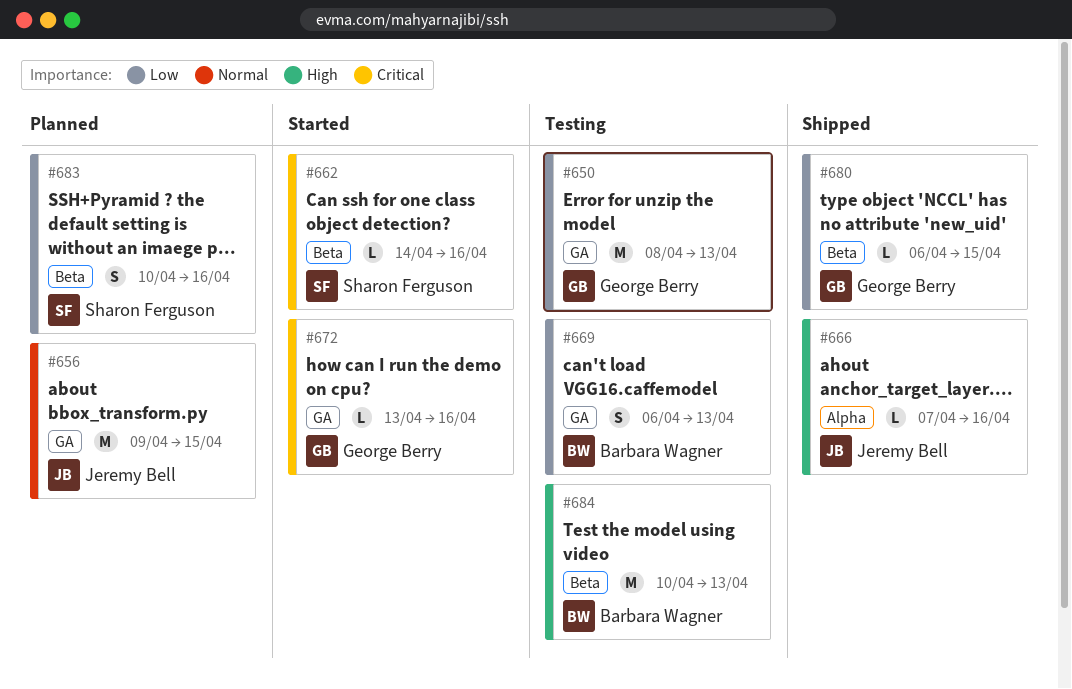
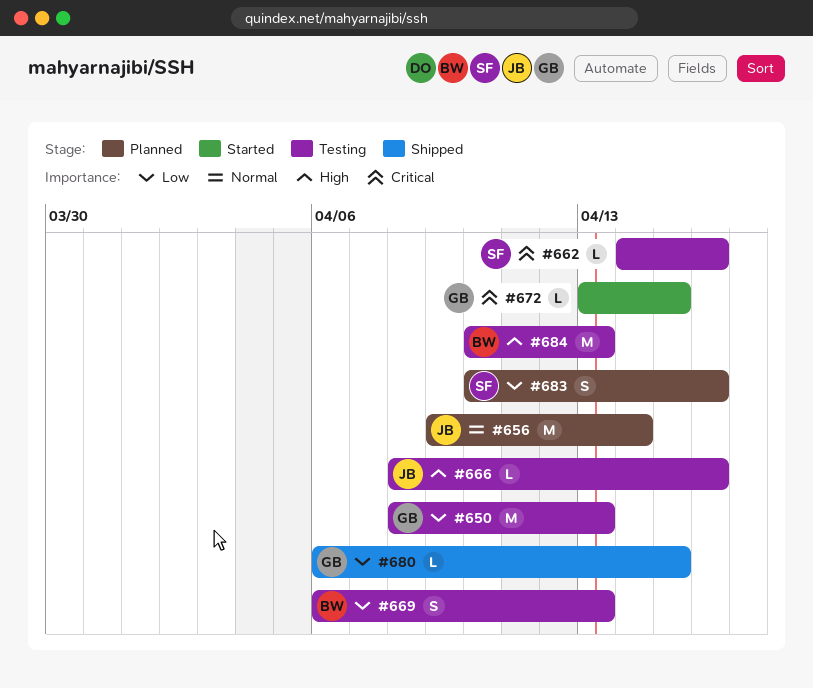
#656, due: Apr 15 -> Apr 14
#662, status: Started -> Testing
#666, status: Shipped -> Testing
#666, start: Apr 7 -> Apr 8
#672, due: Apr 16 -> Apr 15

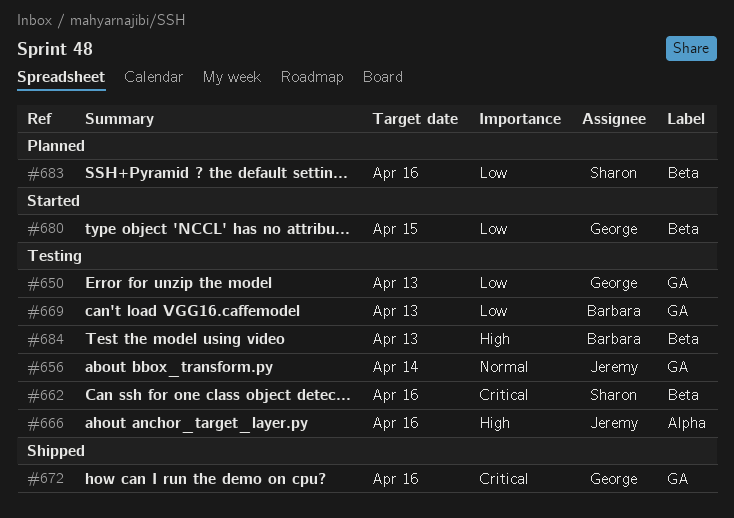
#656, status: Planned -> Testing
#672, status: Started -> Shipped
#672, due: Apr 15 -> Apr 16
#680, status: Shipped -> Started

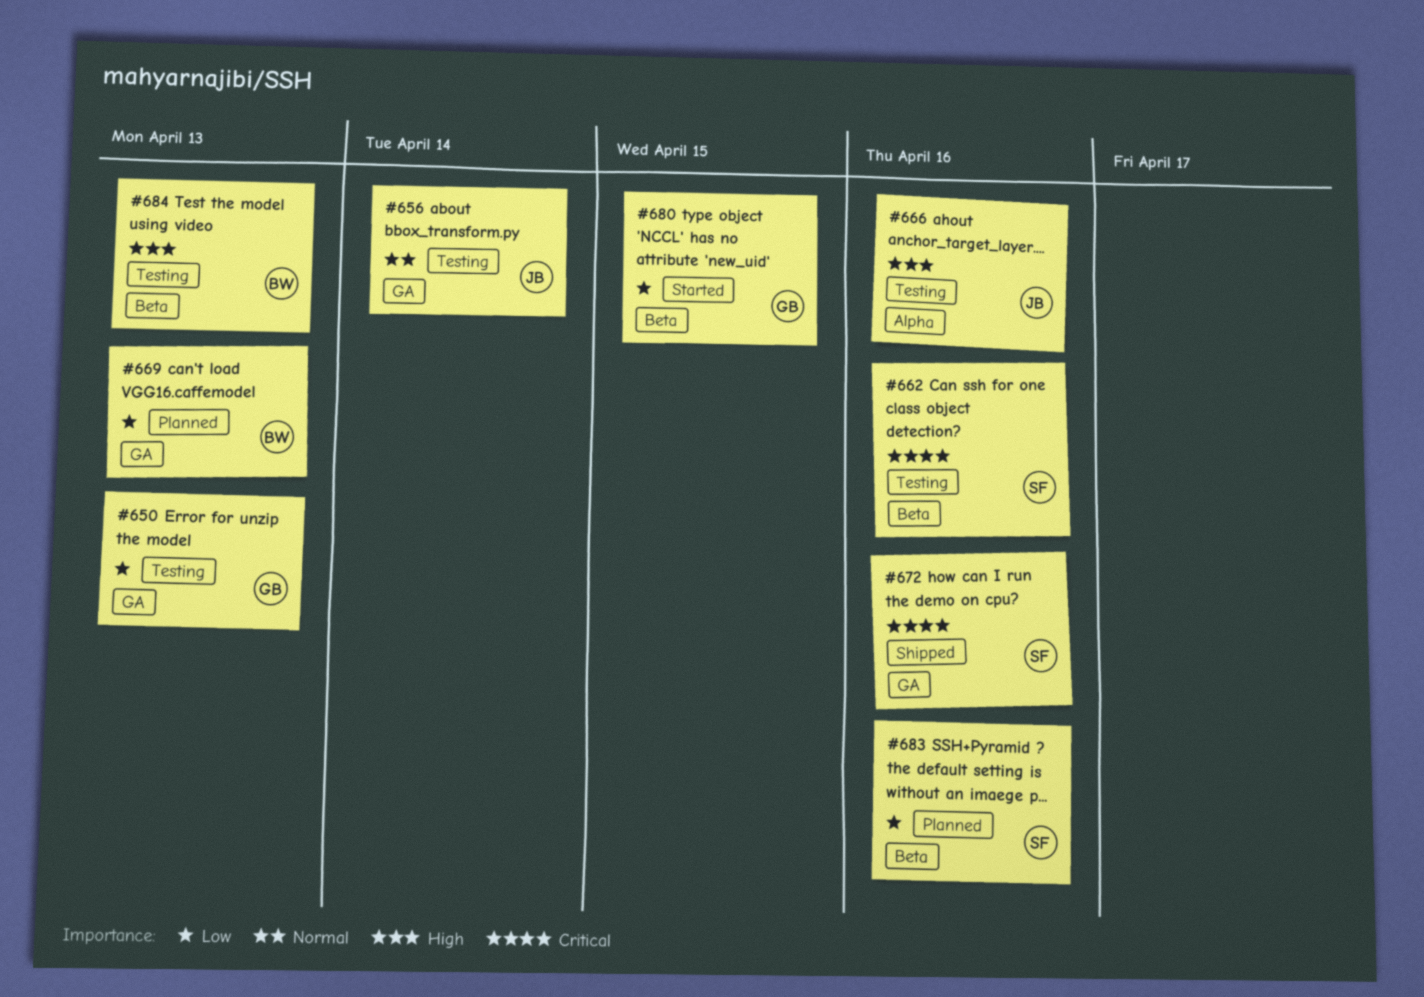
#669, status: Testing -> Planned
#672, owner: George -> Sharon

